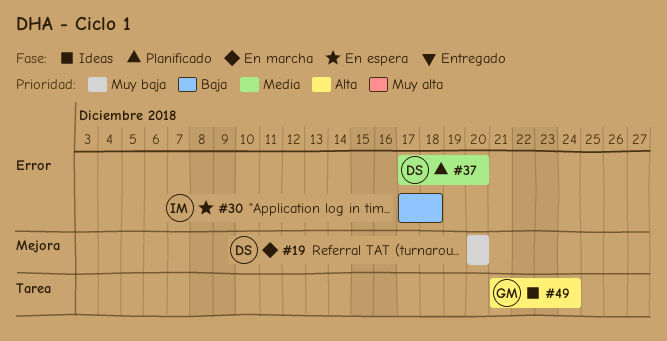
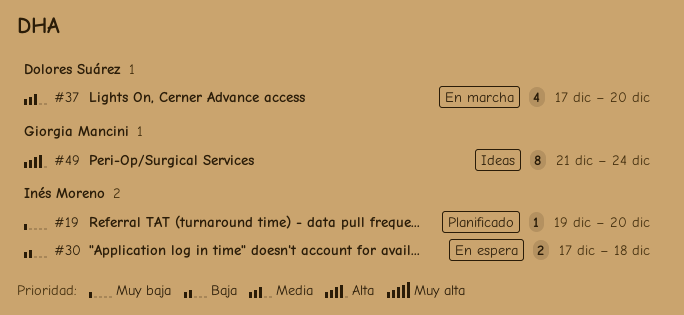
#19, status: En marcha -> Planificado
#19, owner: Dolores Suárez -> Inés Moreno
#19, start: Dec 20 -> Dec 19
#37, status: Planificado -> En marcha

